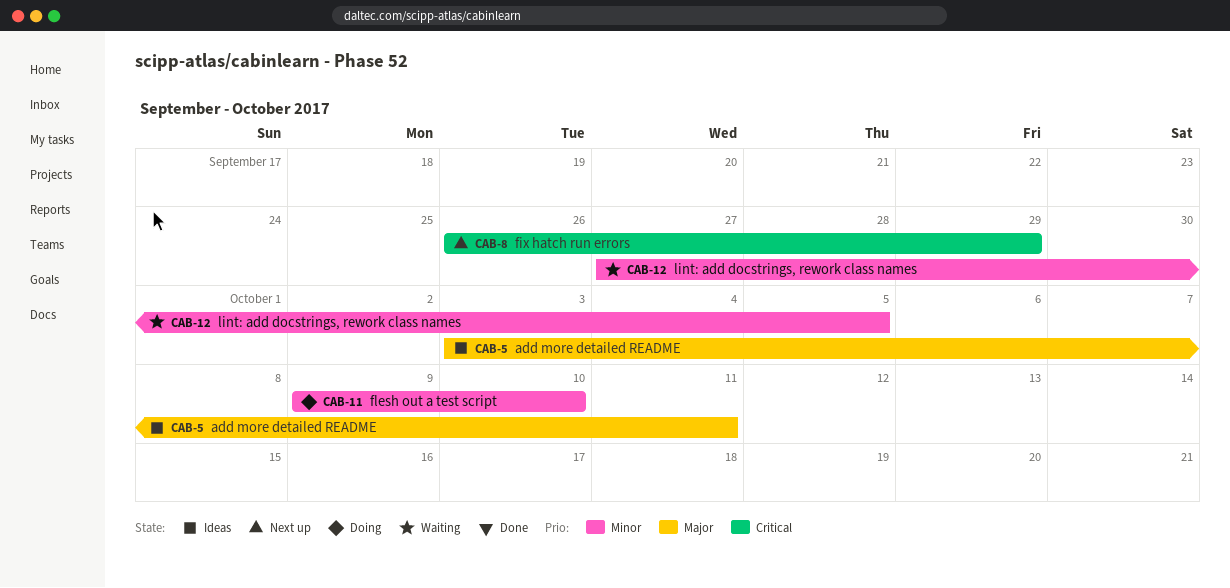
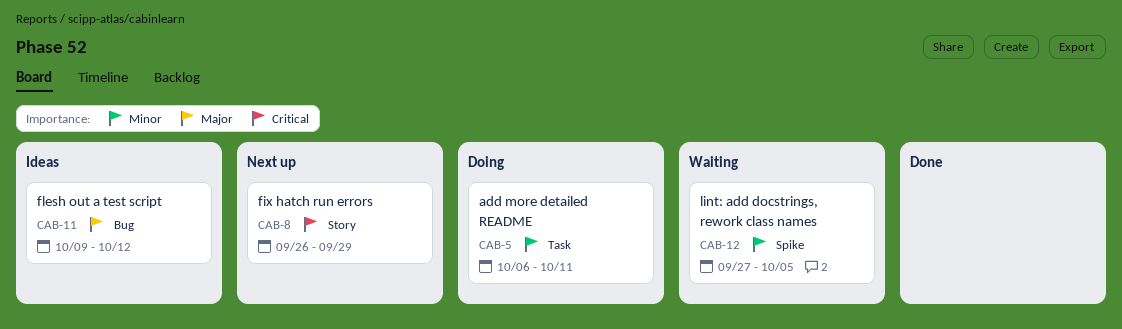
CAB-5, status: Ideas -> Doing
CAB-5, priority: Major -> Minor
CAB-5, start: Oct 3 -> Oct 6
CAB-11, status: Doing -> Ideas
CAB-11, priority: Minor -> Major
CAB-11, due: Oct 10 -> Oct 12

